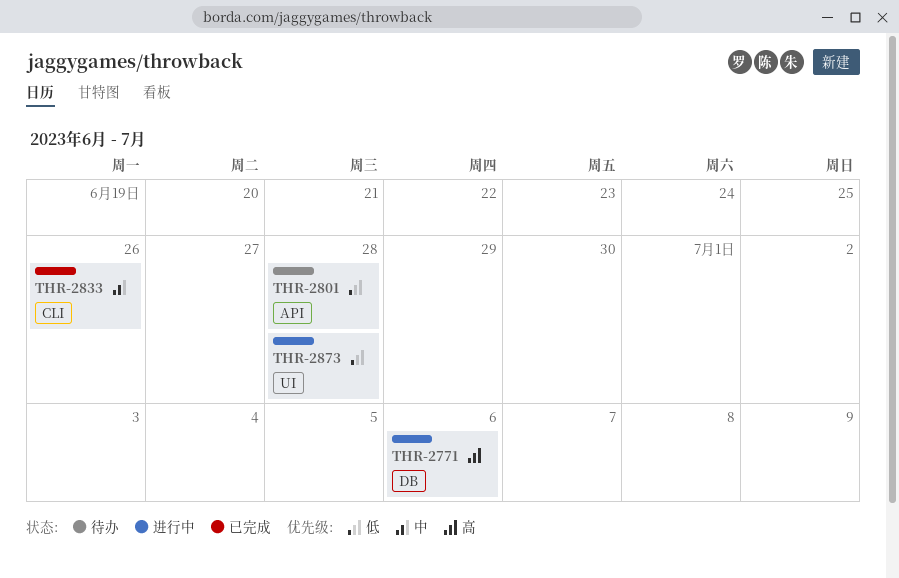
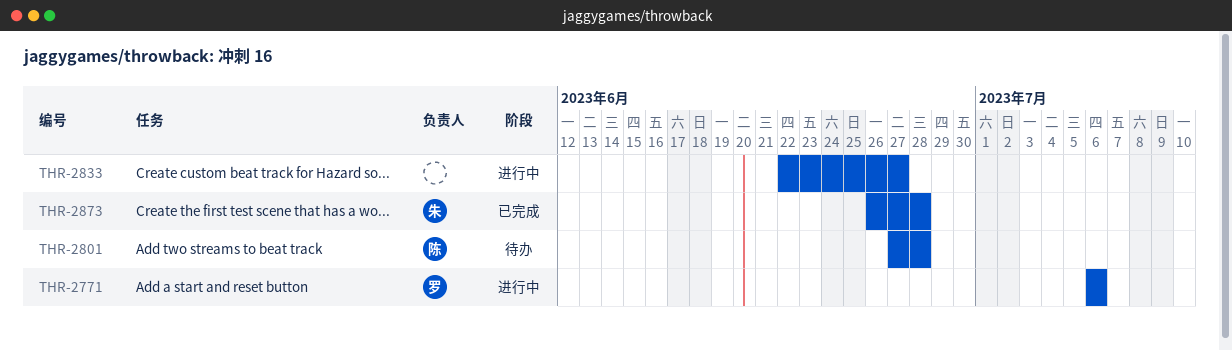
THR-2833, status: 已完成 -> 进行中
THR-2833, due: Jun 26 -> Jun 27
THR-2873, status: 进行中 -> 已完成

